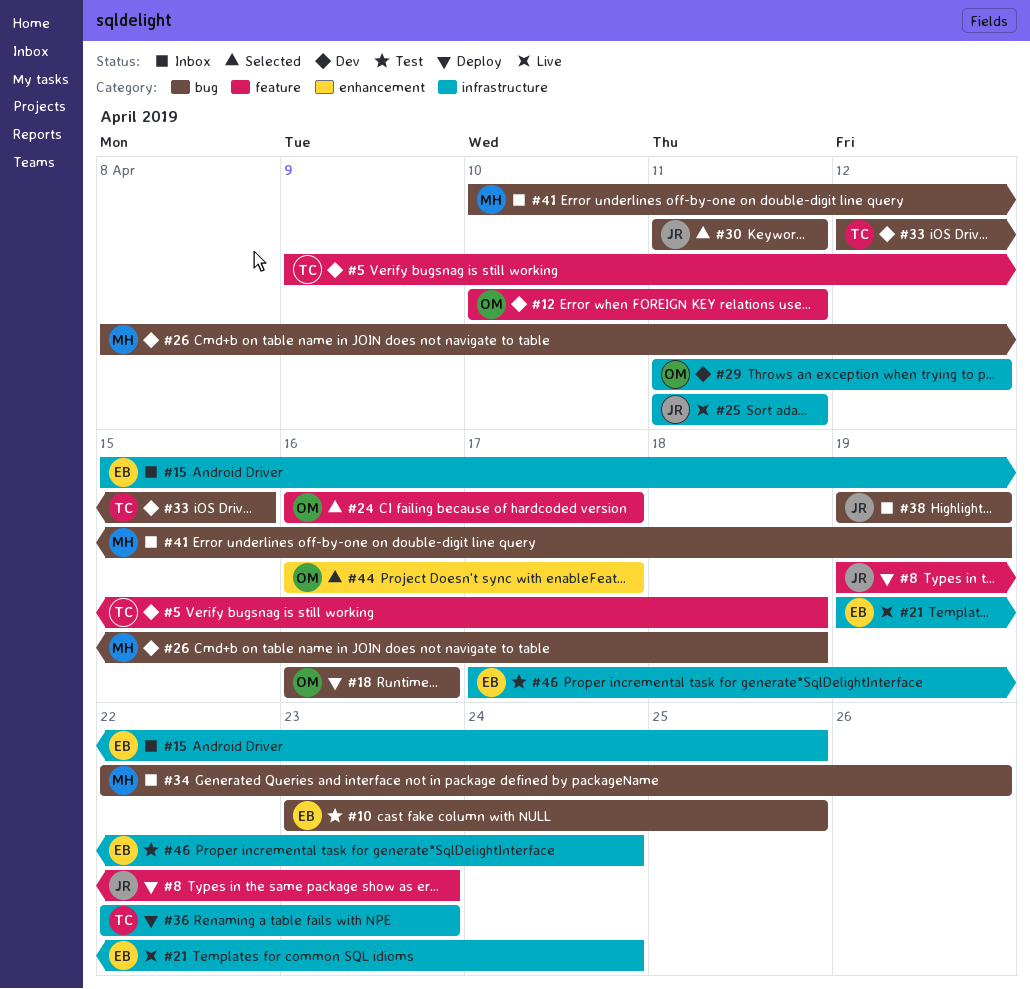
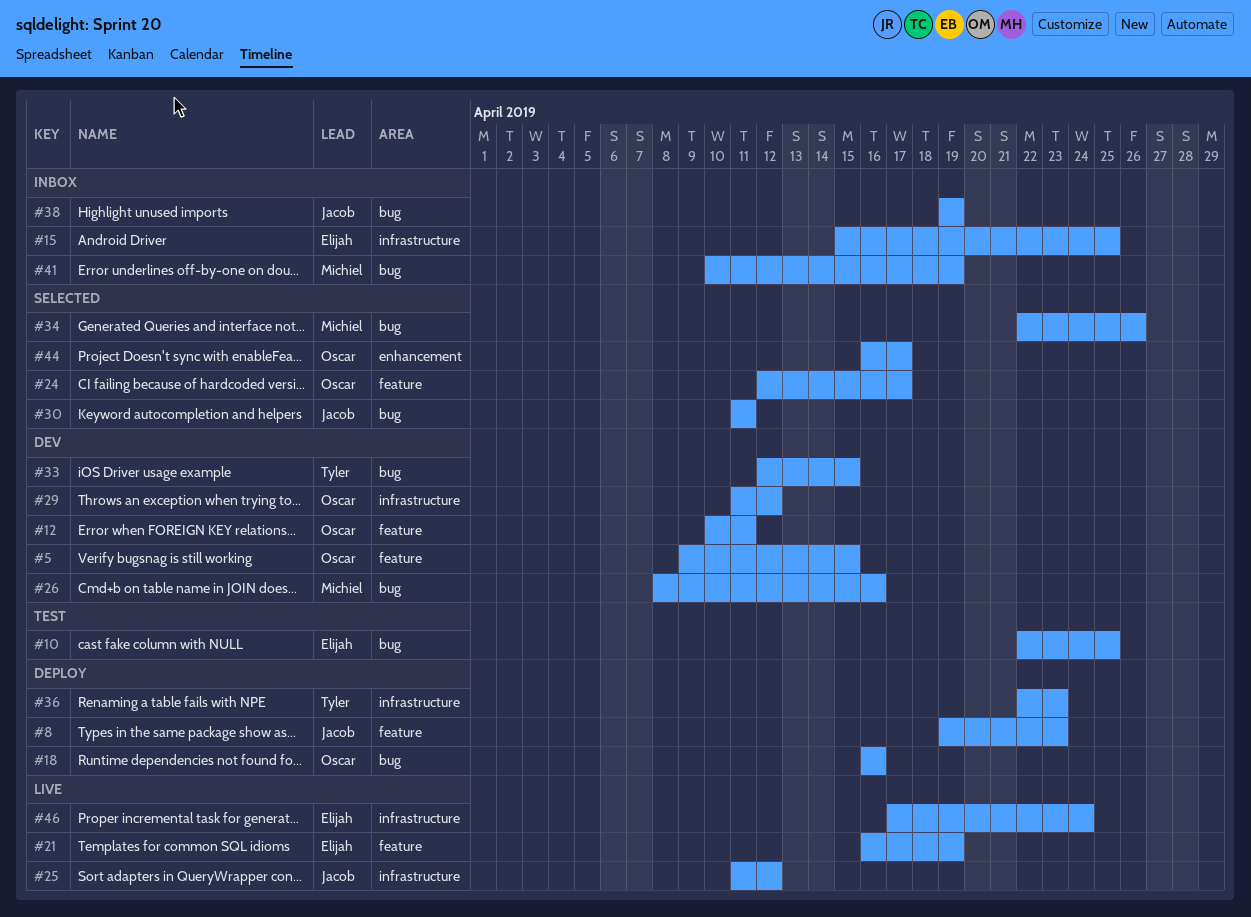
#5, owner: Tyler -> Oscar
#5, due: Apr 18 -> Apr 15
#10, start: Apr 23 -> Apr 22
#21, label: infrastructure -> feature
#21, start: Apr 19 -> Apr 16
#21, due: Apr 24 -> Apr 19
#24, start: Apr 16 -> Apr 12
#25, due: Apr 11 -> Apr 12
#26, due: Apr 18 -> Apr 16
#34, status: Inbox -> Selected
#46, status: Test -> Live

